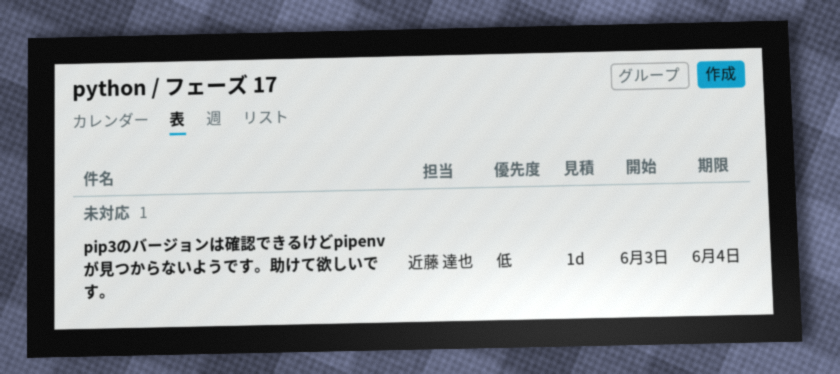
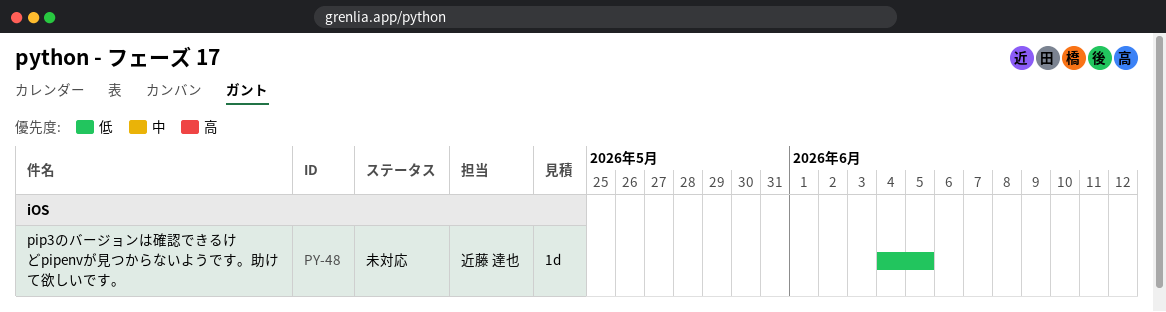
pip3のバージョンは確認できるけどpipenvが見つからないようです。助けて欲しいです。, start: Jun 3 -> Jun 4
pip3のバージョンは確認できるけどpipenvが見つからないようです。助けて欲しいです。, due: Jun 4 -> Jun 5

